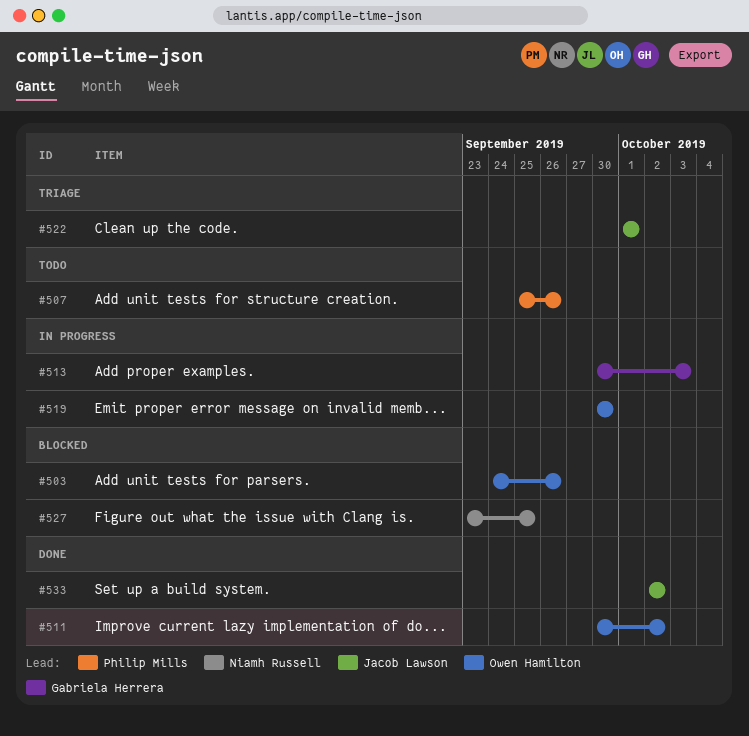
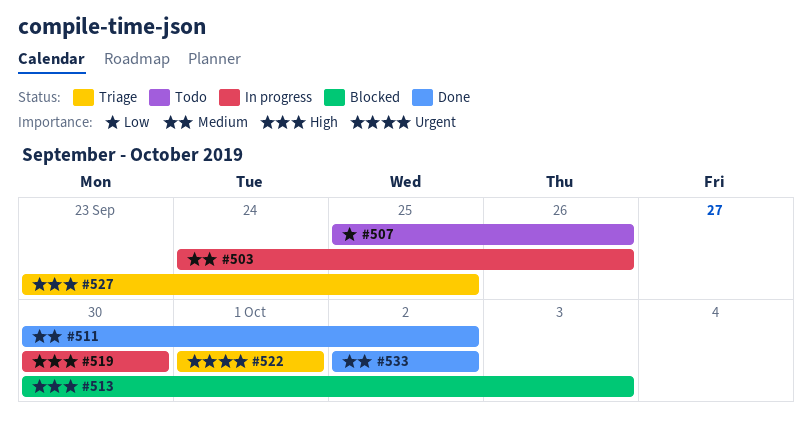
#503, status: Blocked -> In progress
#513, status: In progress -> Blocked
#527, status: Blocked -> Triage

